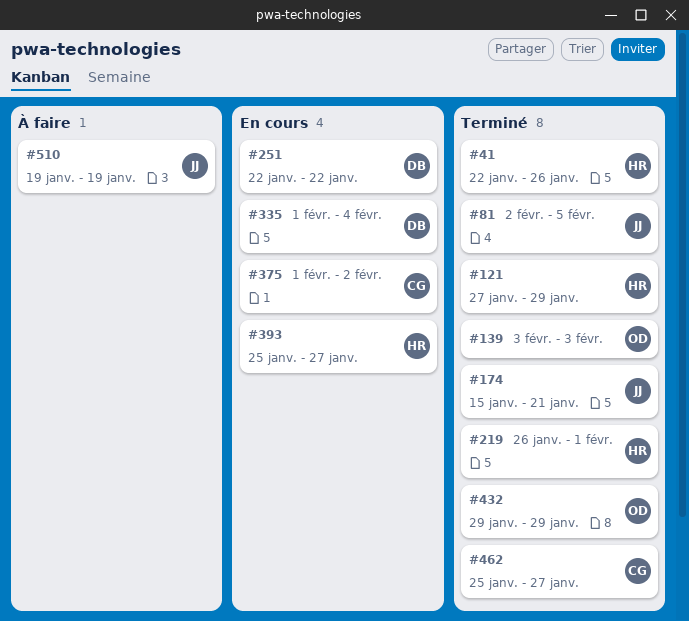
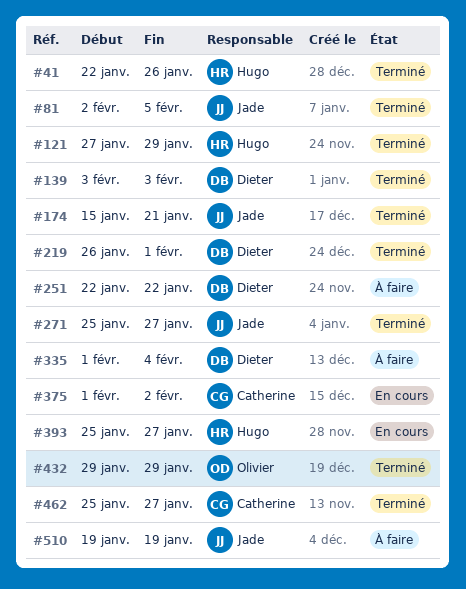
#139, owner: Olivier -> Dieter
#219, owner: Hugo -> Dieter
#251, status: En cours -> À faire
#271: none -> present
#335, status: En cours -> À faire

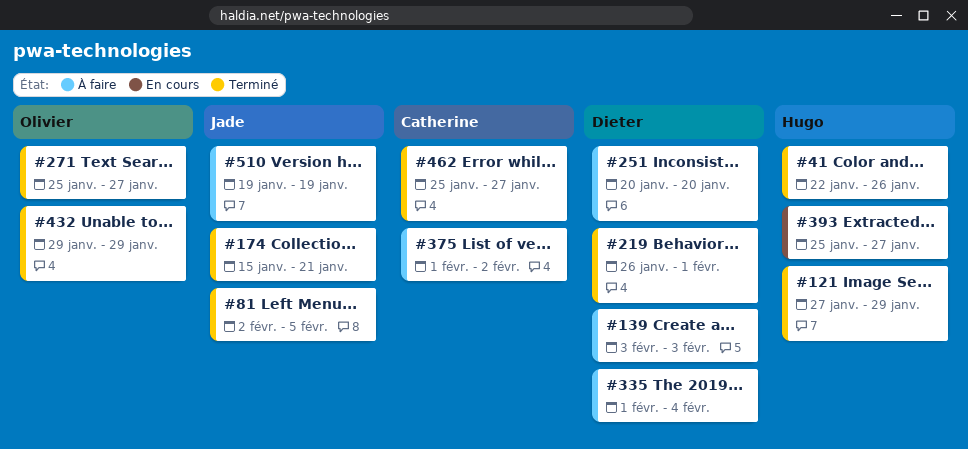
#139, status: Terminé -> À faire
#251, start: Jan 22 -> Jan 20
#251, due: Jan 22 -> Jan 20
#271, owner: Jade -> Olivier
#375, status: En cours -> À faire

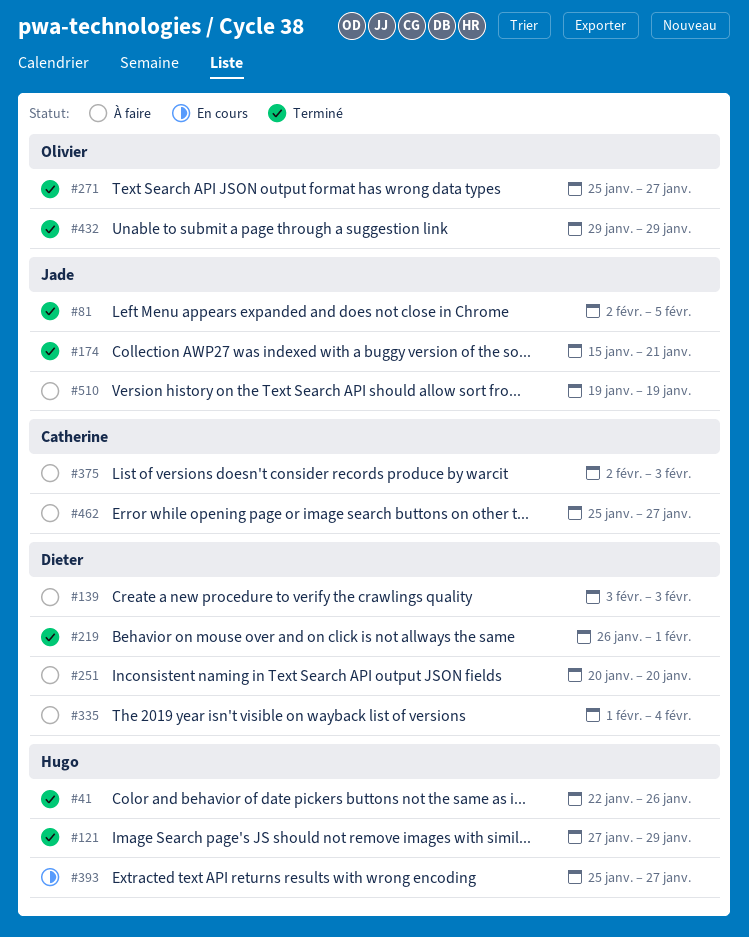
#375, start: Feb 1 -> Feb 2
#375, due: Feb 2 -> Feb 3
#462, status: Terminé -> À faire

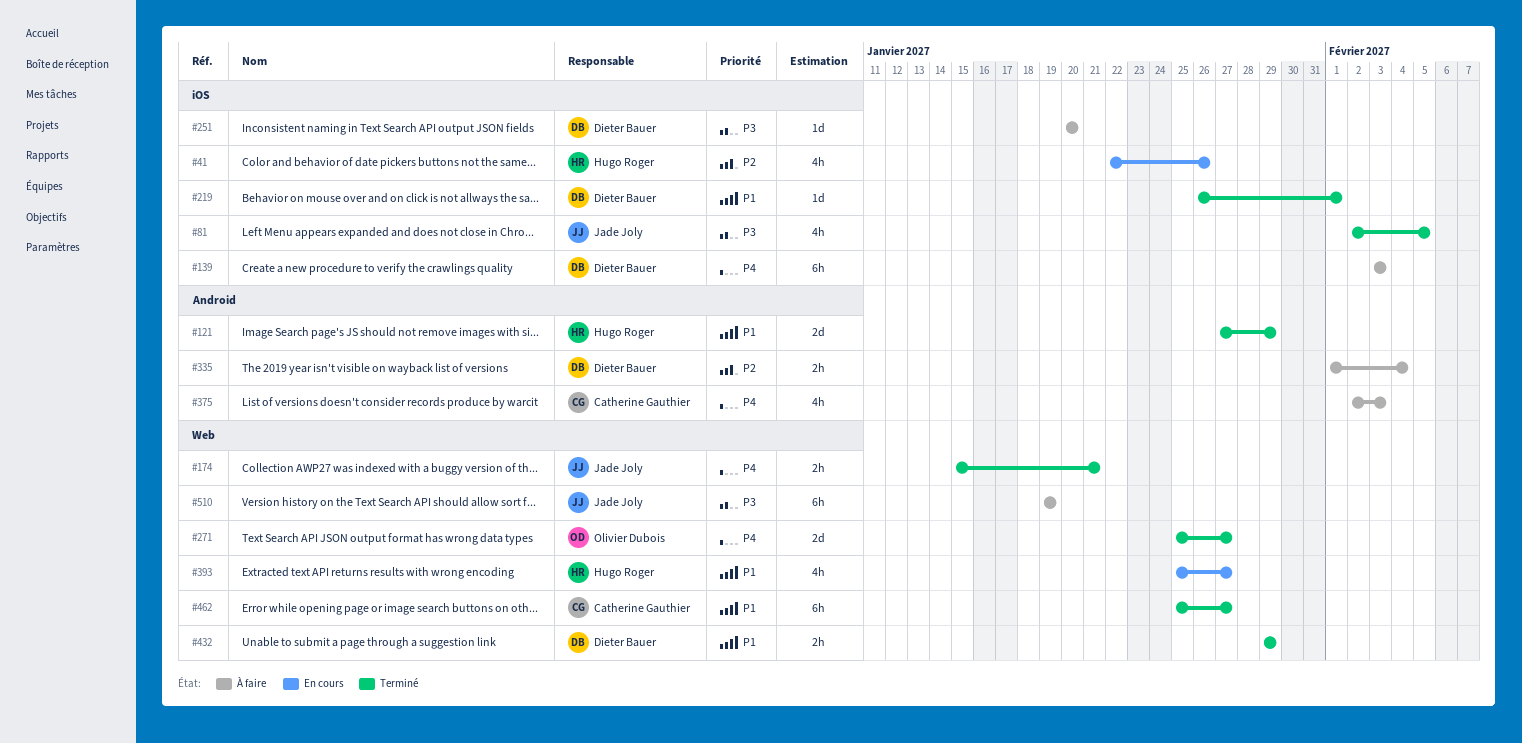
#41, status: Terminé -> En cours
#432, owner: Olivier Dubois -> Dieter Bauer
#462, status: À faire -> Terminé

